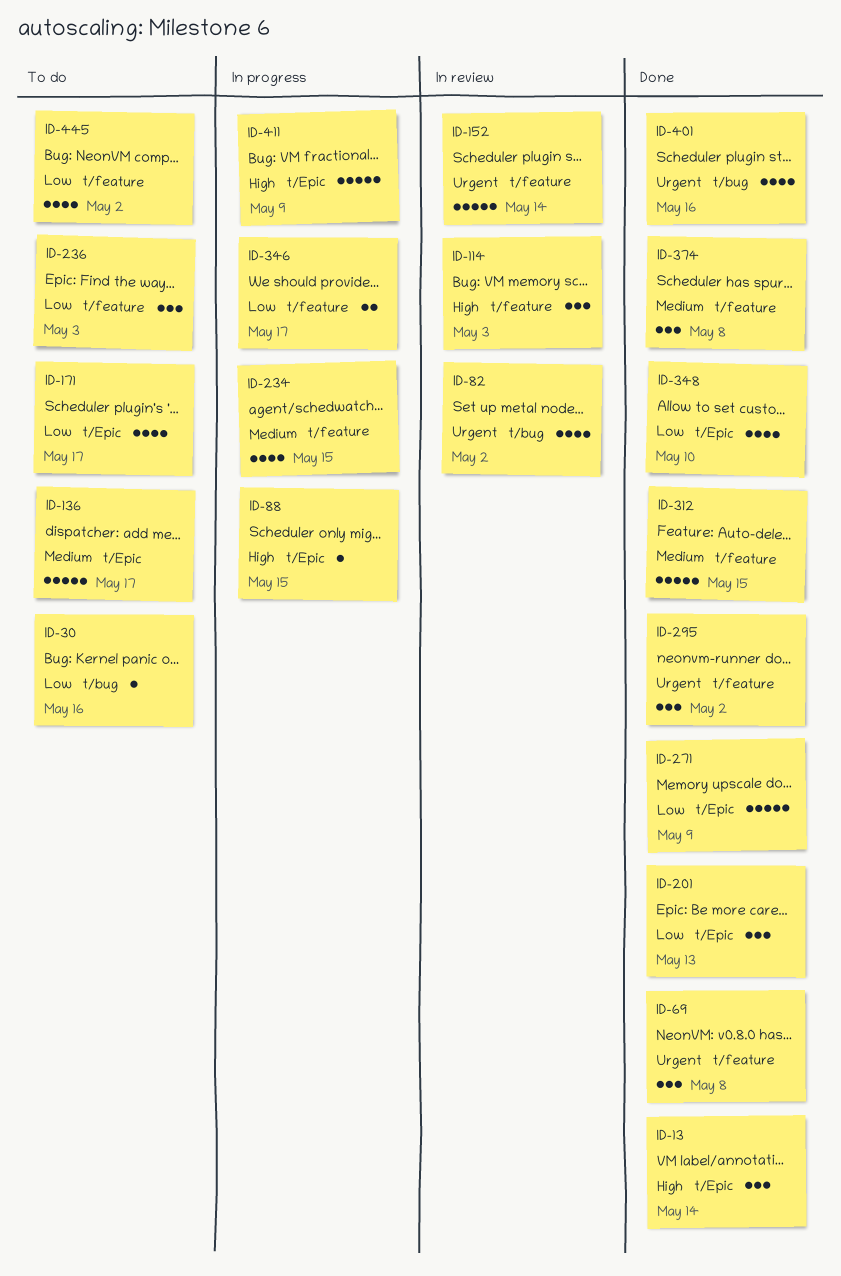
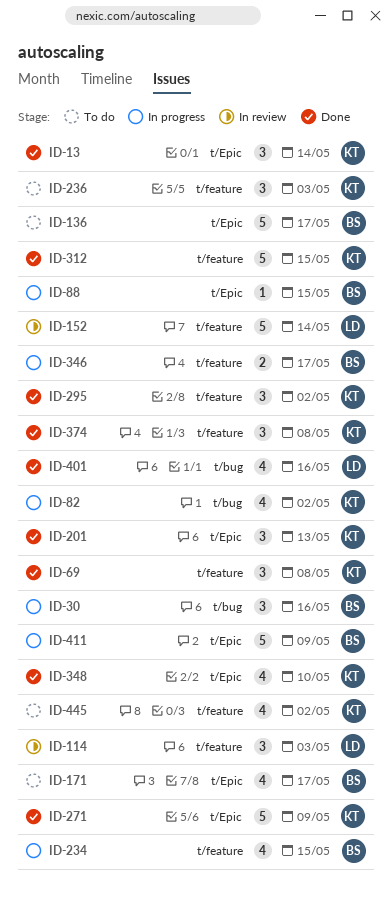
ID-30, status: To do -> In progress
ID-30, estimate: 1 -> 3
ID-82, status: In review -> In progress

